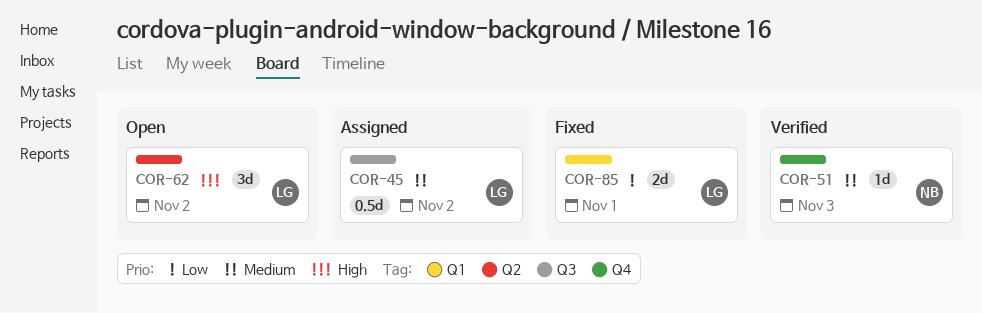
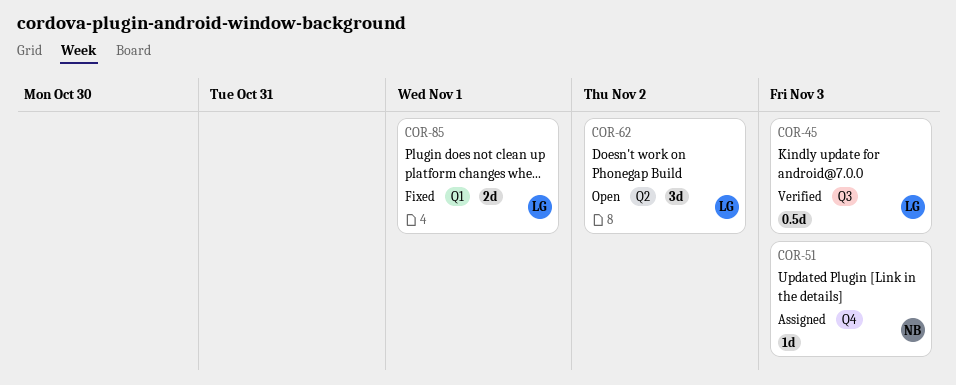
COR-45, status: Assigned -> Verified
COR-45, due: Nov 2 -> Nov 3
COR-51, status: Verified -> Assigned

